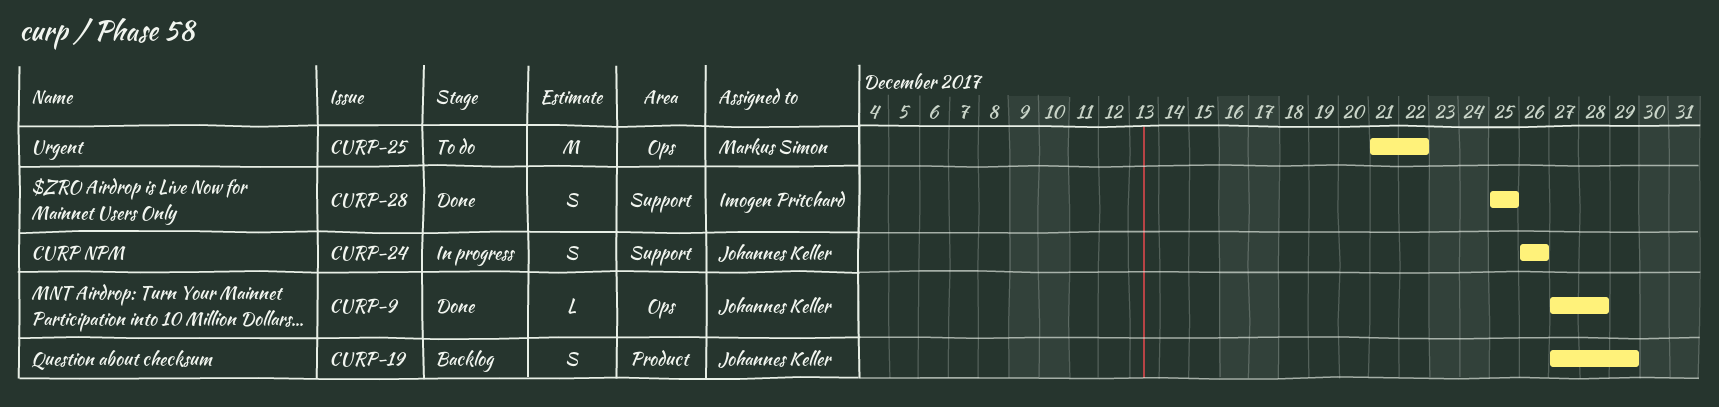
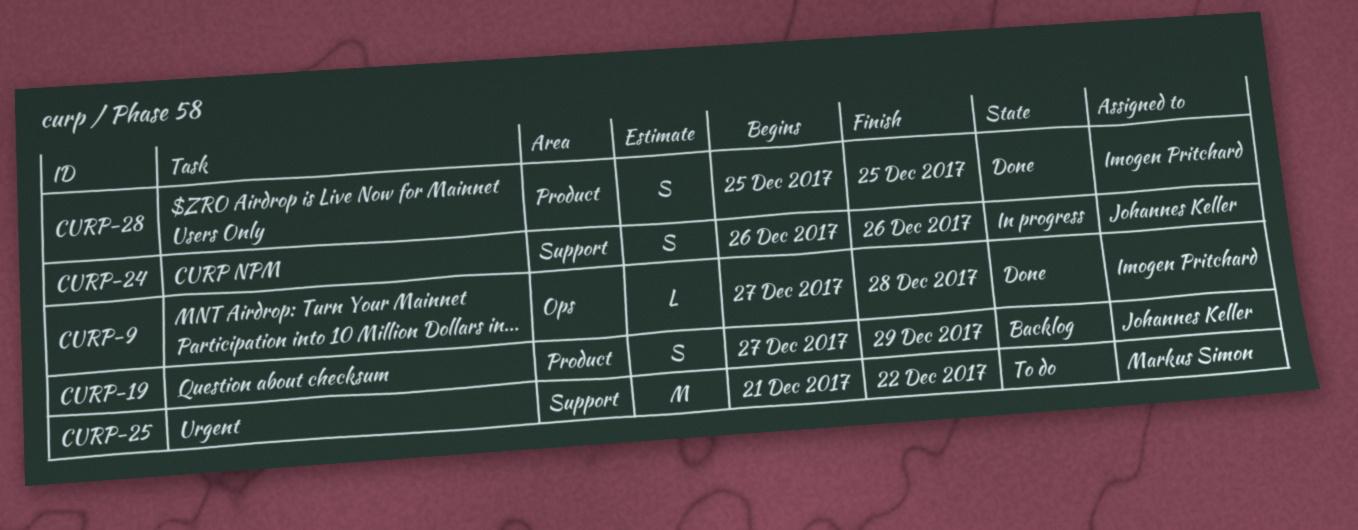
CURP-9, owner: Johannes Keller -> Imogen Pritchard
CURP-25, label: Ops -> Support
CURP-28, label: Support -> Product

